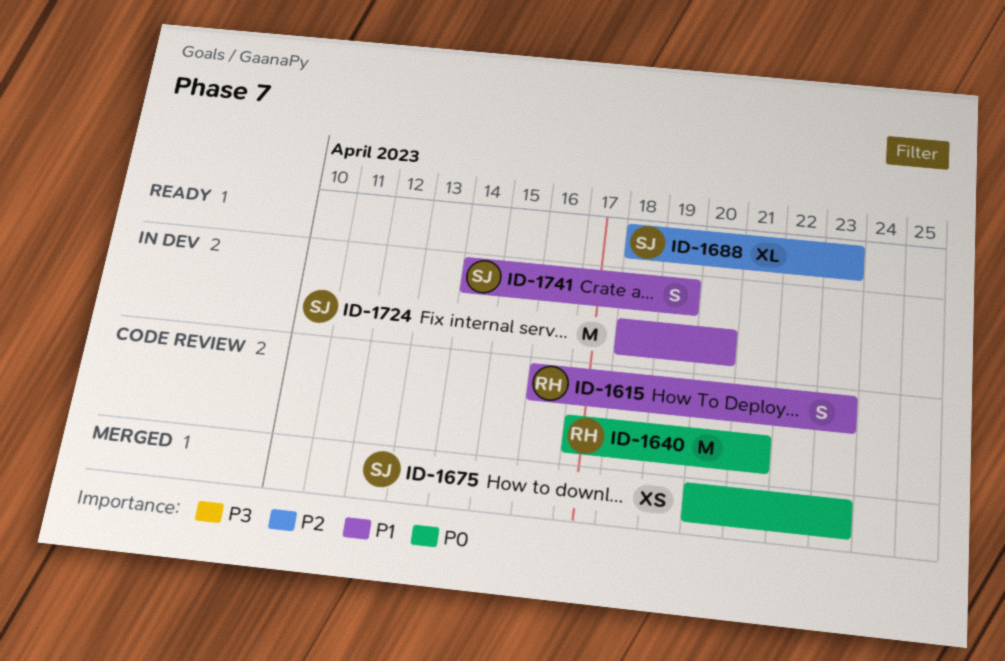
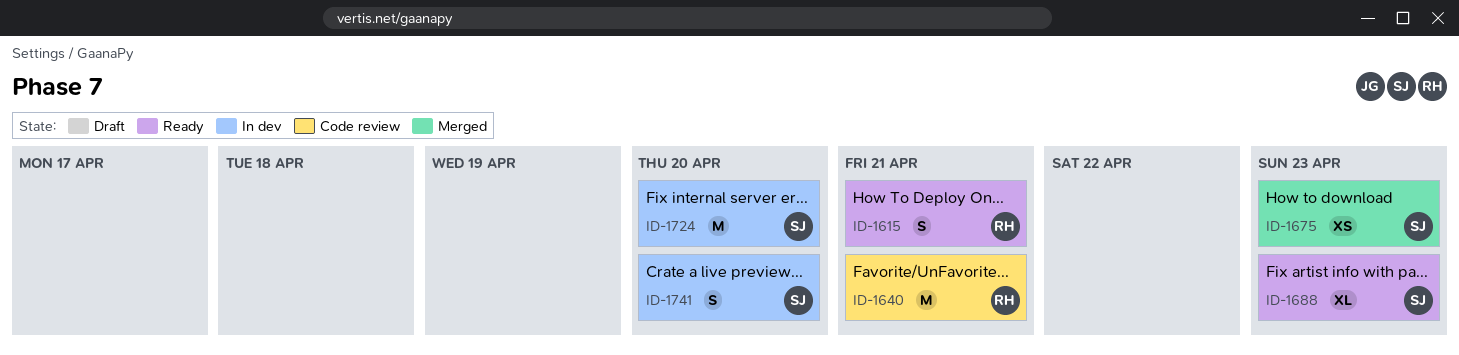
ID-1615, status: Code review -> Ready
ID-1615, due: Apr 23 -> Apr 21
ID-1741, due: Apr 19 -> Apr 20

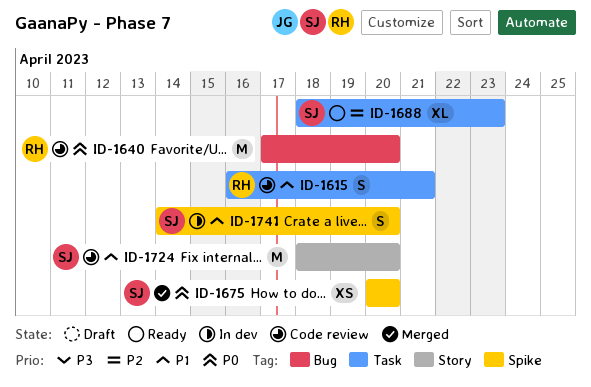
ID-1615, status: Ready -> Code review
ID-1640, due: Apr 21 -> Apr 20
ID-1675, due: Apr 23 -> Apr 20
ID-1724, status: In dev -> Code review

